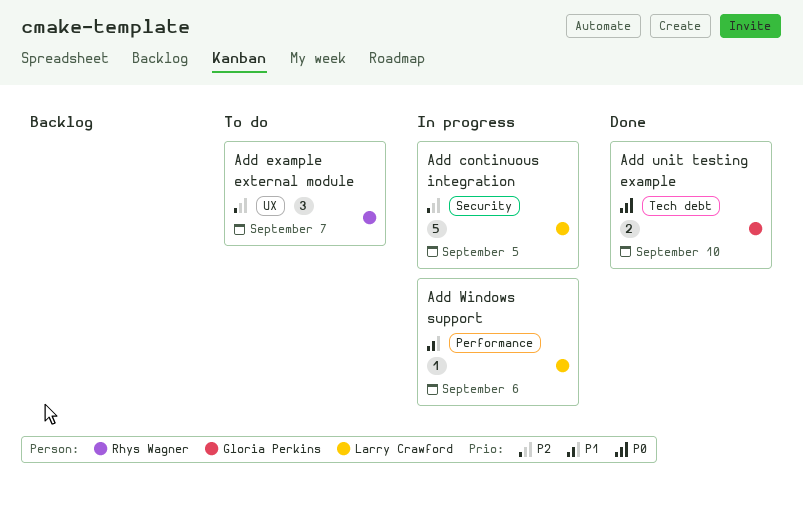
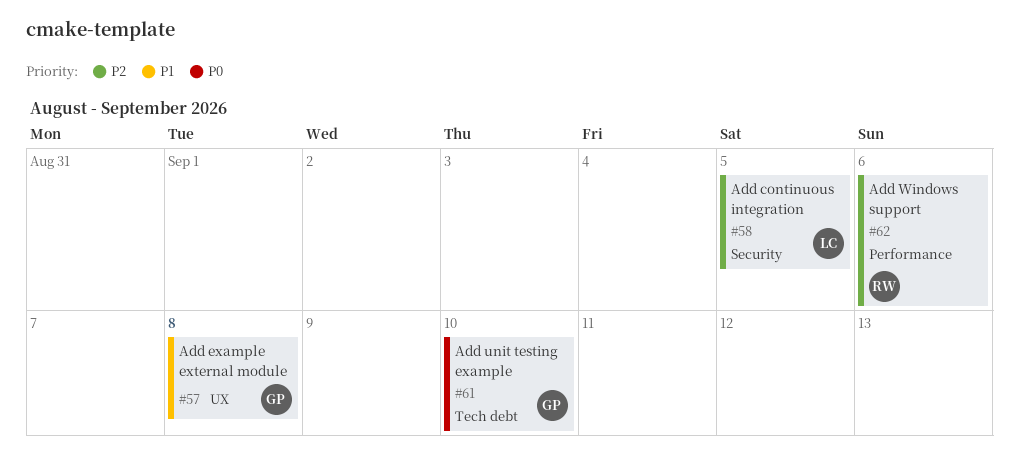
Add example external module, owner: Rhys Wagner -> Gloria Perkins
Add example external module, priority: P2 -> P1
Add example external module, due: Sep 7 -> Sep 8
Add Windows support, owner: Larry Crawford -> Rhys Wagner
Add Windows support, priority: P1 -> P2

